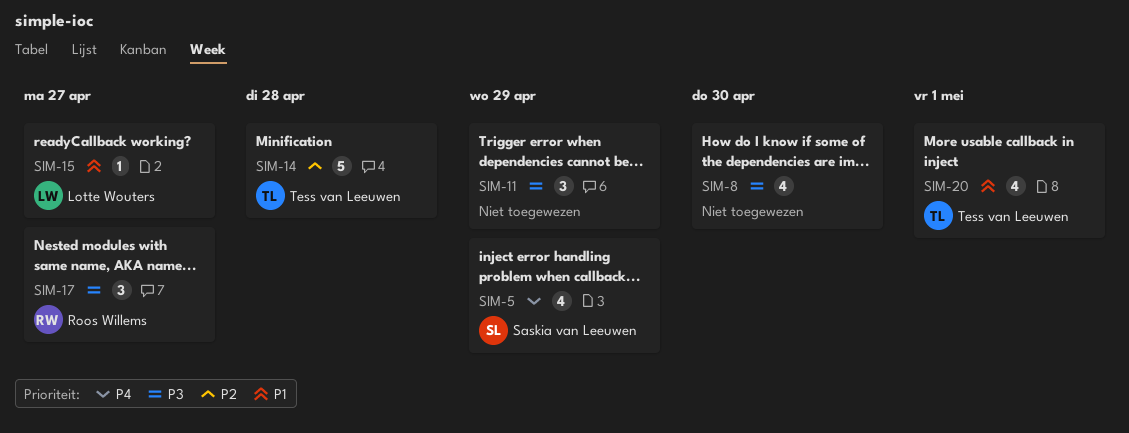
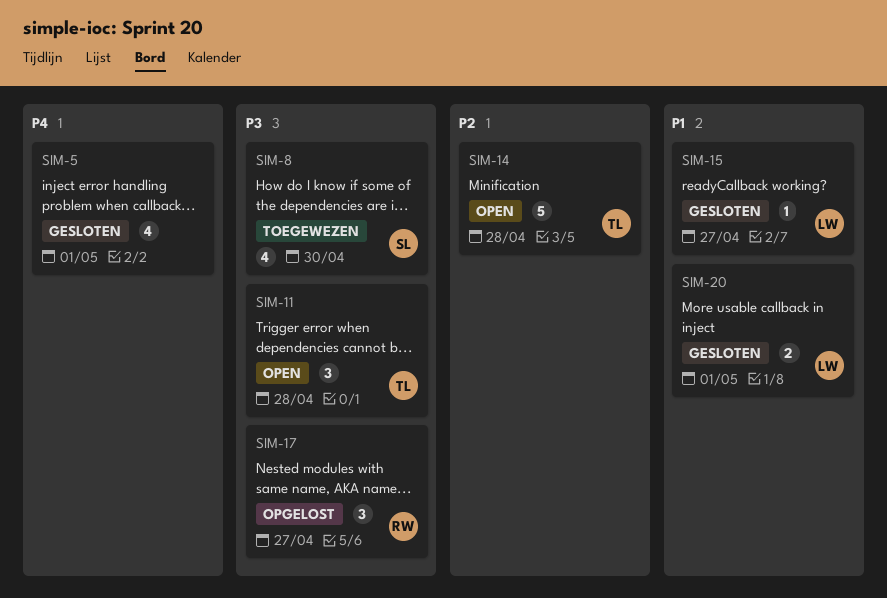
SIM-5, owner: Saskia van Leeuwen -> none
SIM-5, due: Apr 29 -> May 1
SIM-8, owner: none -> Saskia van Leeuwen
SIM-11, owner: none -> Tess van Leeuwen
SIM-11, due: Apr 29 -> Apr 28
SIM-20, owner: Tess van Leeuwen -> Lotte Wouters
SIM-20, estimate: 4 -> 2

